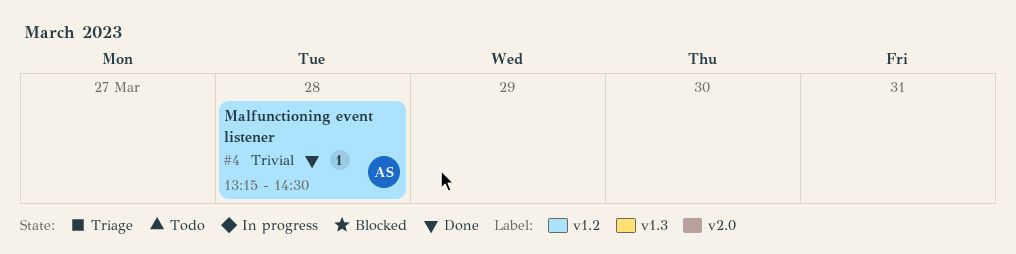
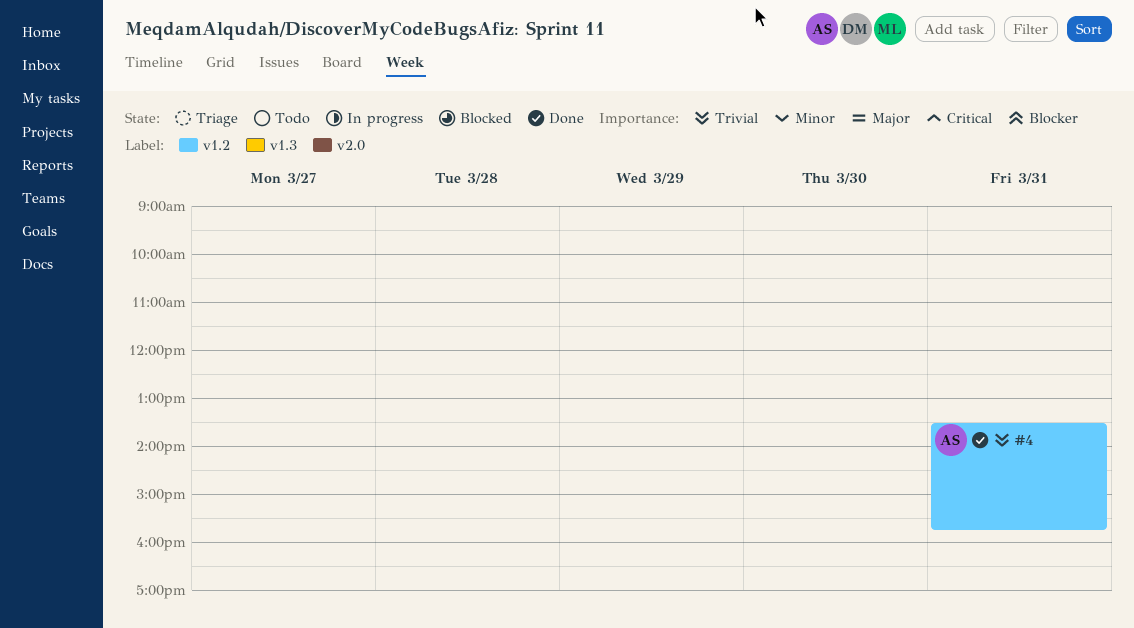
#4, day: Mar 28 -> Mar 31
#4, begins: 13:15 -> 13:30
#4, ends: 14:30 -> 15:45

